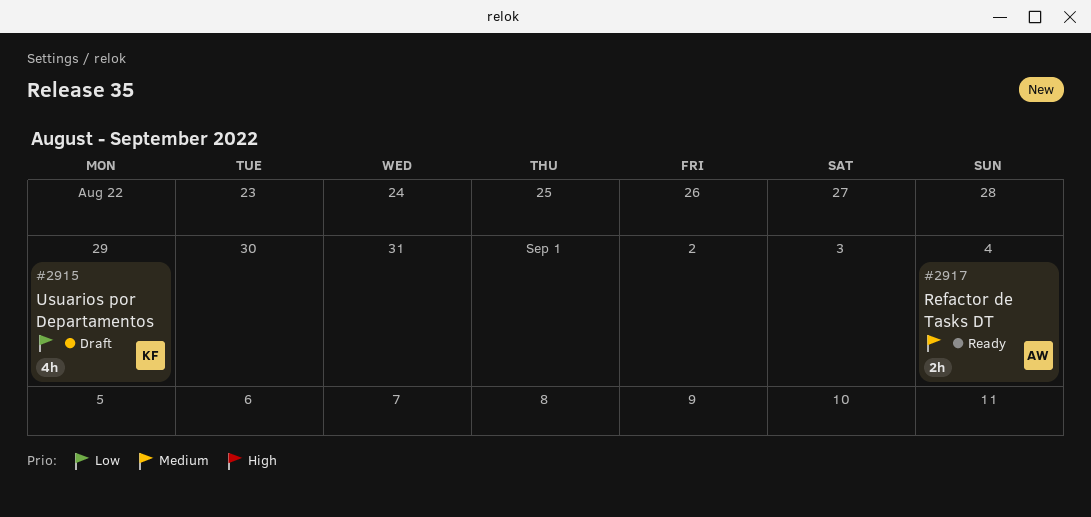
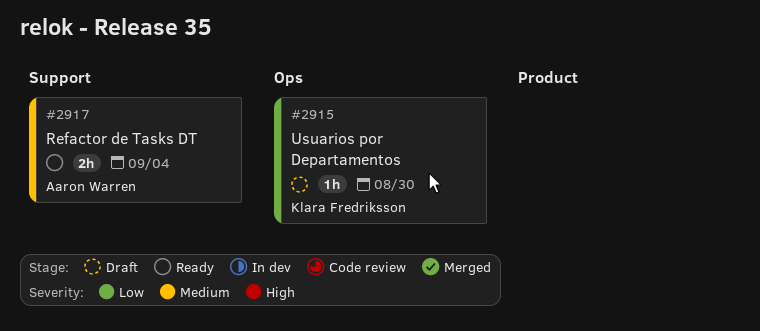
#2915, estimate: 4h -> 1h
#2915, due: Aug 29 -> Aug 30

